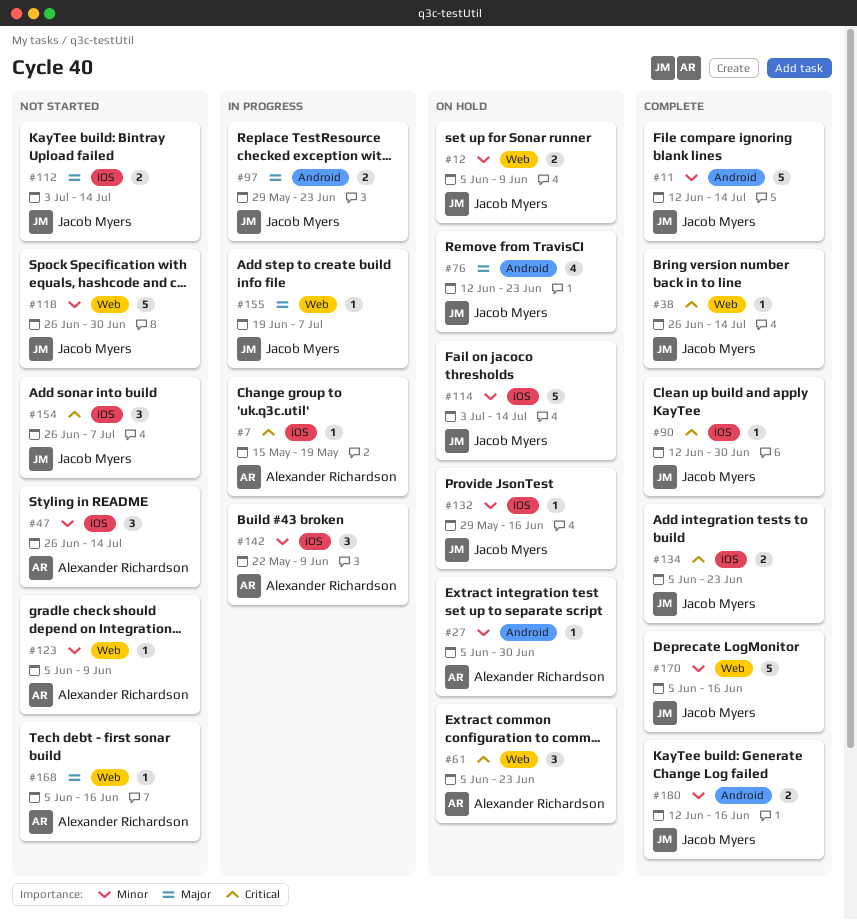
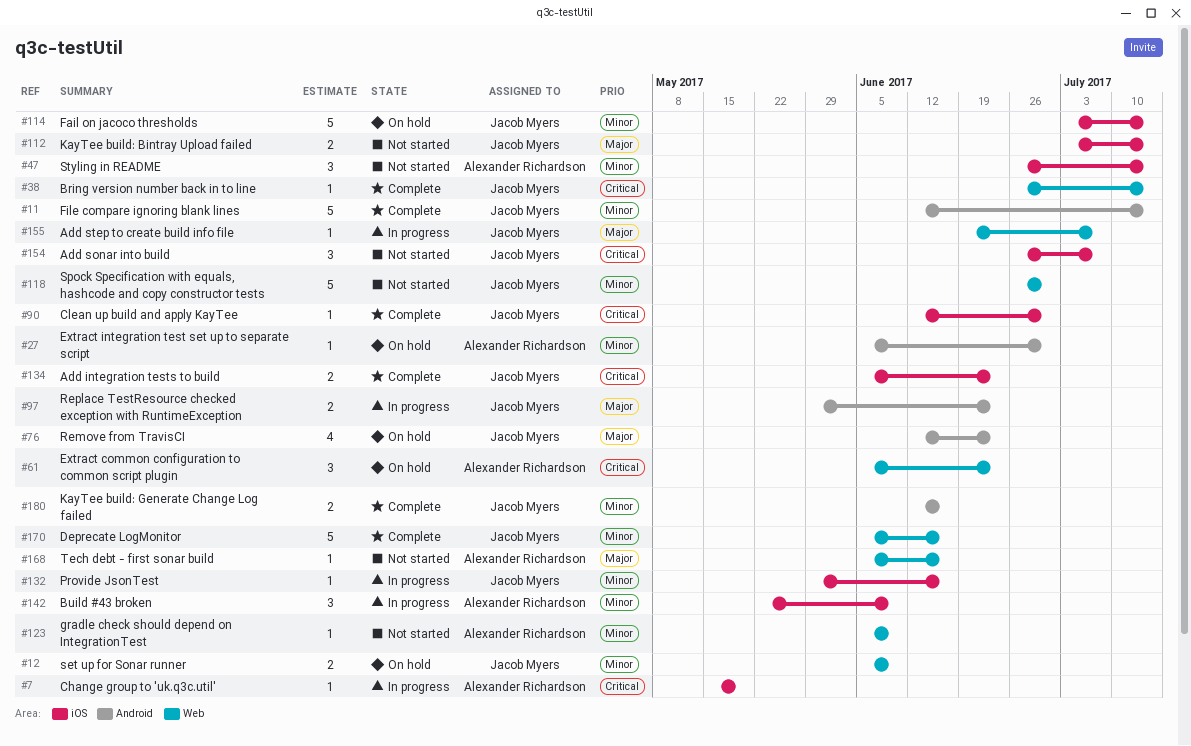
#132, status: On hold -> In progress

